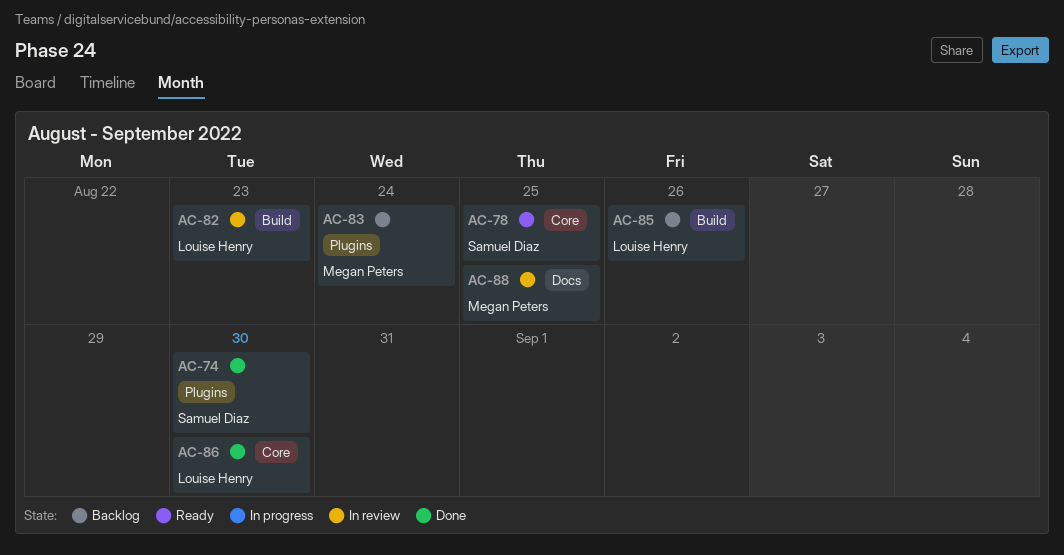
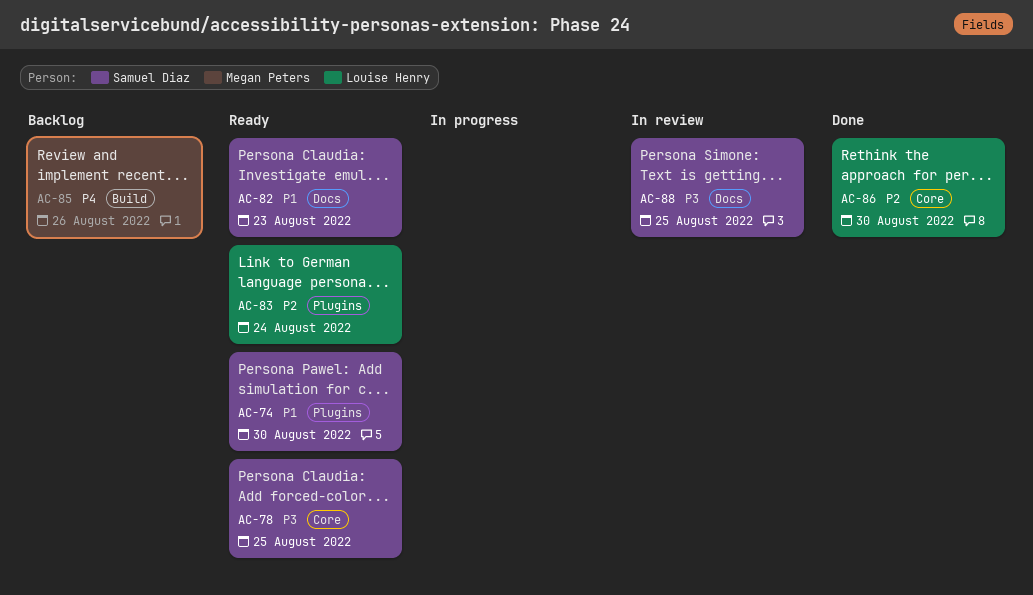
AC-74, status: Done -> Ready
AC-82, status: In review -> Ready
AC-82, owner: Louise Henry -> Samuel Diaz
AC-82, label: Build -> Docs
AC-83, status: Backlog -> Ready
AC-83, owner: Megan Peters -> Louise Henry
AC-85, owner: Louise Henry -> Megan Peters
AC-88, owner: Megan Peters -> Samuel Diaz

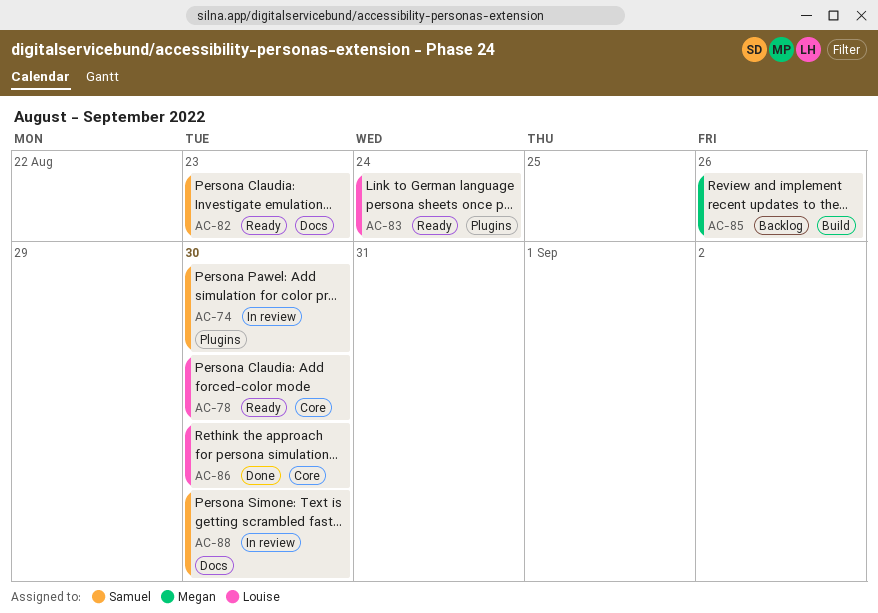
AC-74, status: Ready -> In review
AC-78, owner: Samuel Diaz -> Louise Henry
AC-78, due: Aug 25 -> Aug 30
AC-88, due: Aug 25 -> Aug 30

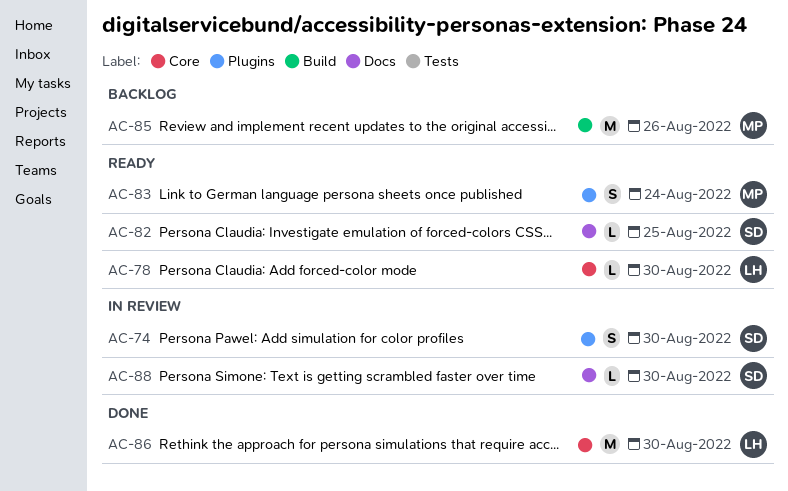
AC-82, due: Aug 23 -> Aug 25
AC-83, owner: Louise -> Megan

